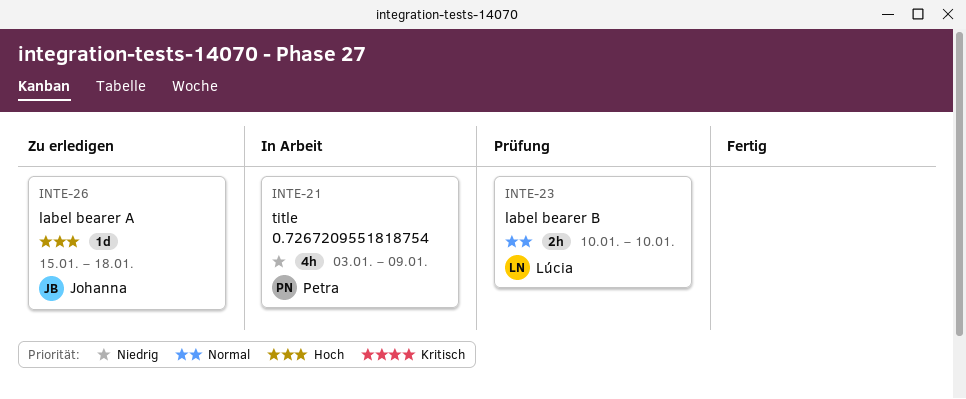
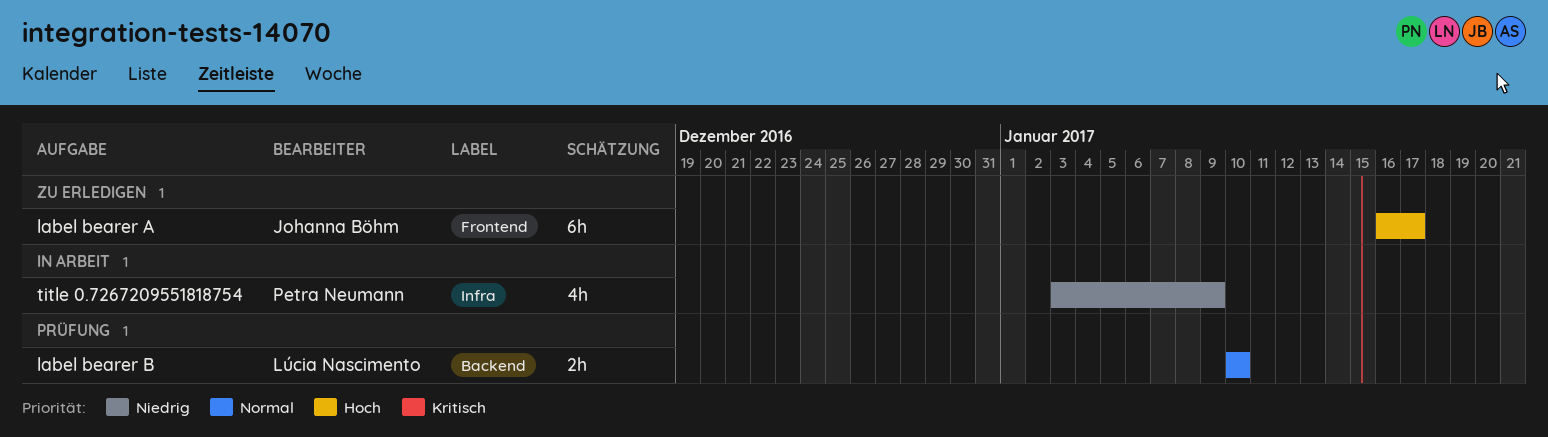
label bearer A, estimate: 1d -> 6h
label bearer A, start: Jan 15 -> Jan 16
label bearer A, due: Jan 18 -> Jan 17

